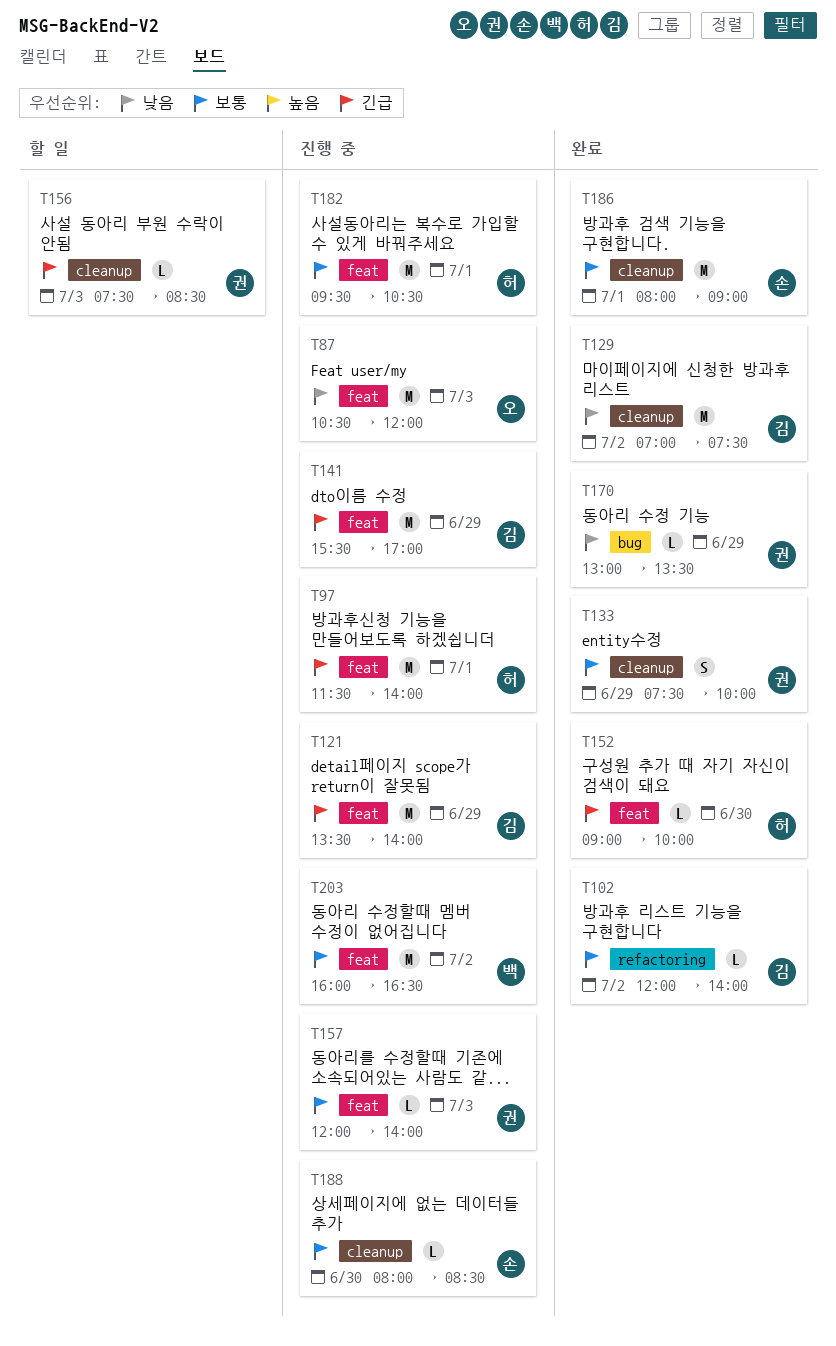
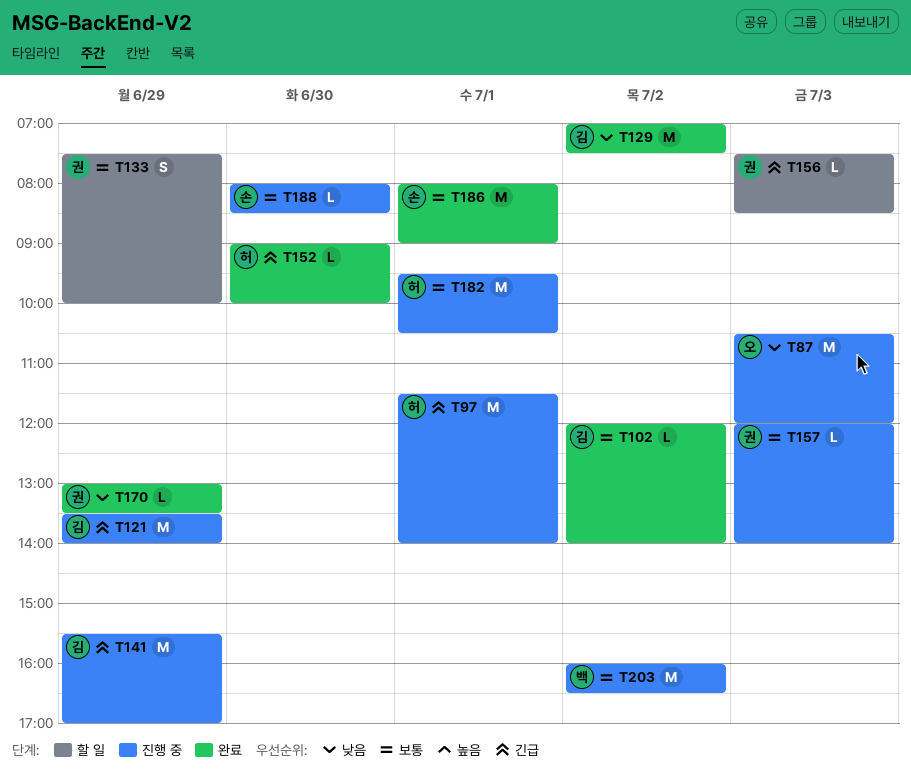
T133, status: 완료 -> 할 일

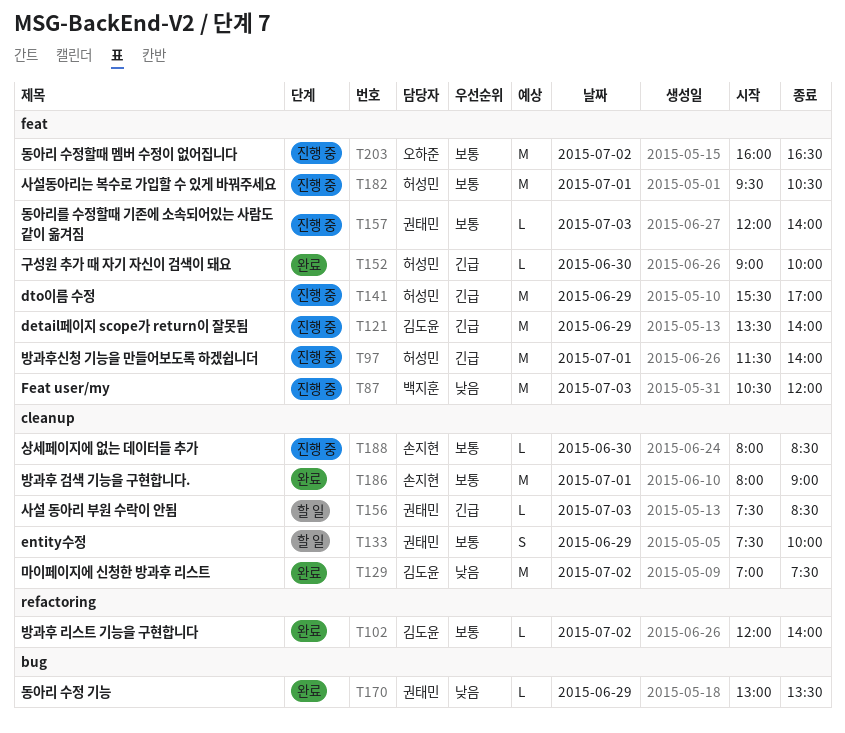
T87, owner: 오하준 -> 백지훈
T141, owner: 김도윤 -> 허성민
T203, owner: 백지훈 -> 오하준

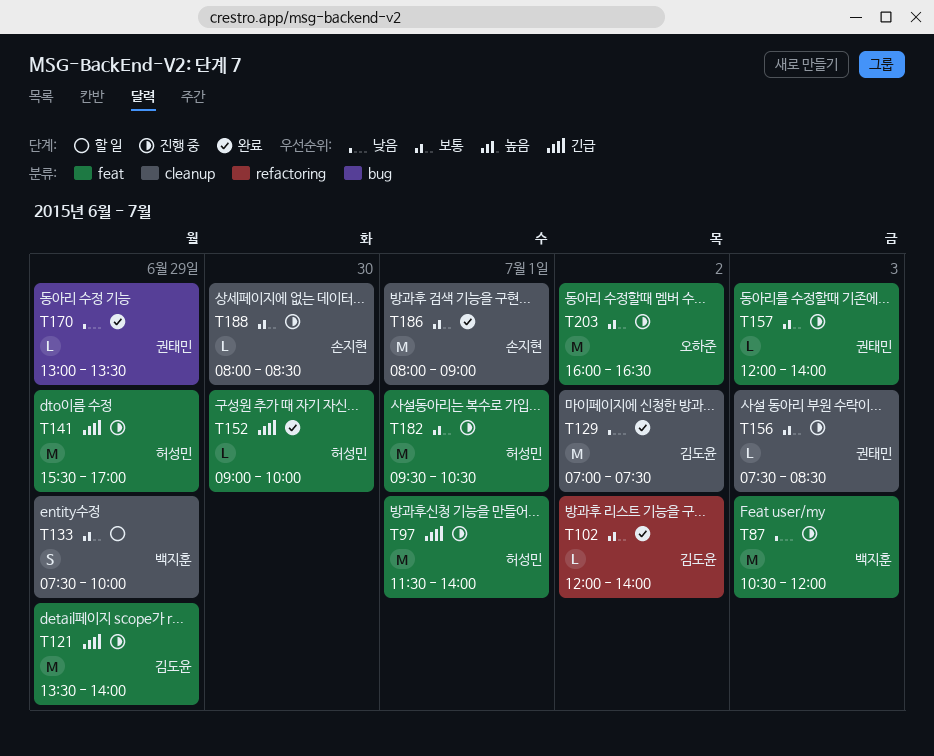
T133, owner: 권태민 -> 백지훈
T156, status: 할 일 -> 진행 중
T156, priority: 긴급 -> 보통

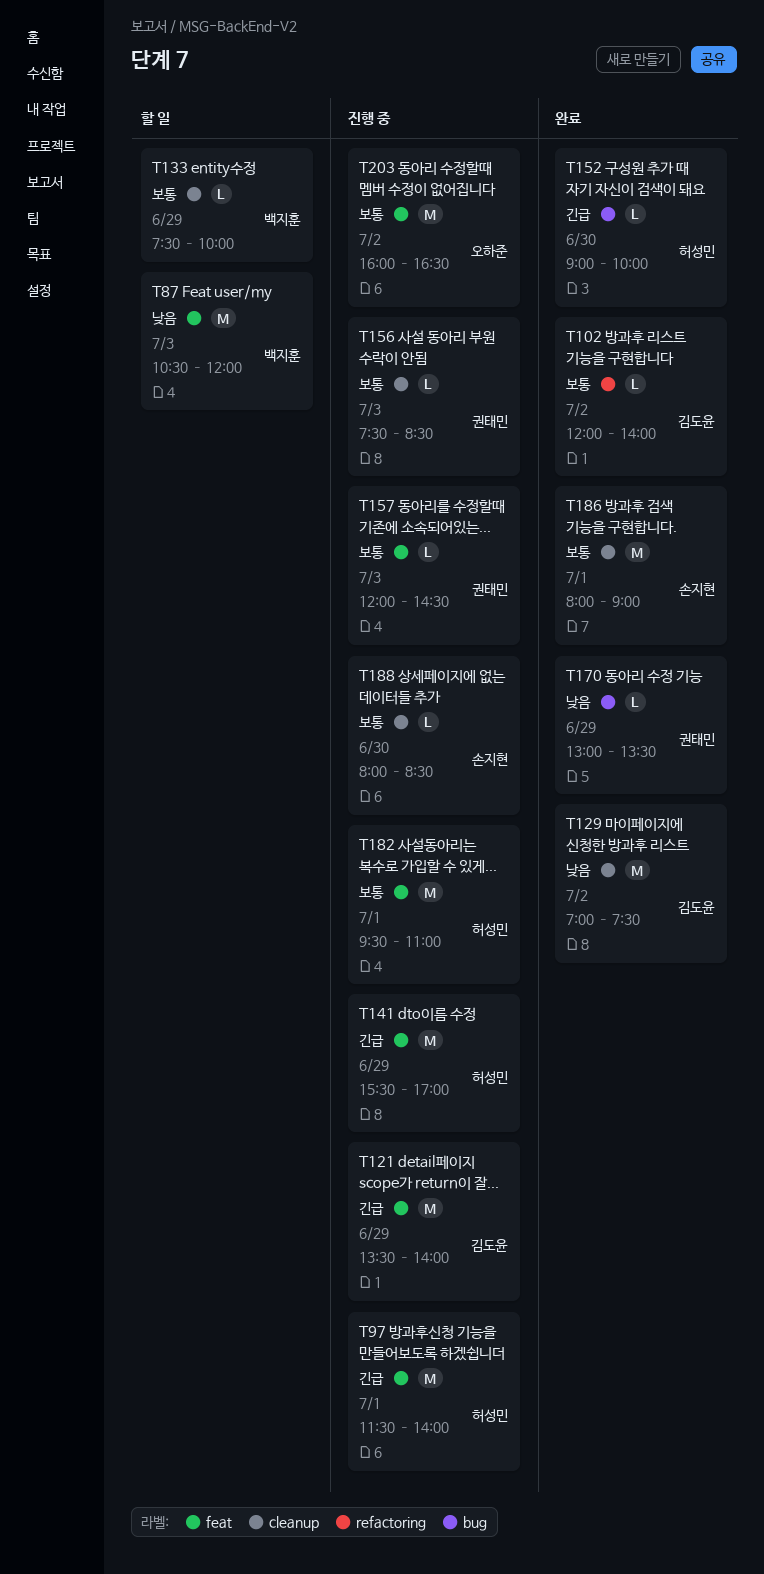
T87, status: 진행 중 -> 할 일
T133, estimate: S -> L
T152, label: feat -> bug
T157, ends: 14:00 -> 14:30
T182, ends: 10:30 -> 11:00

